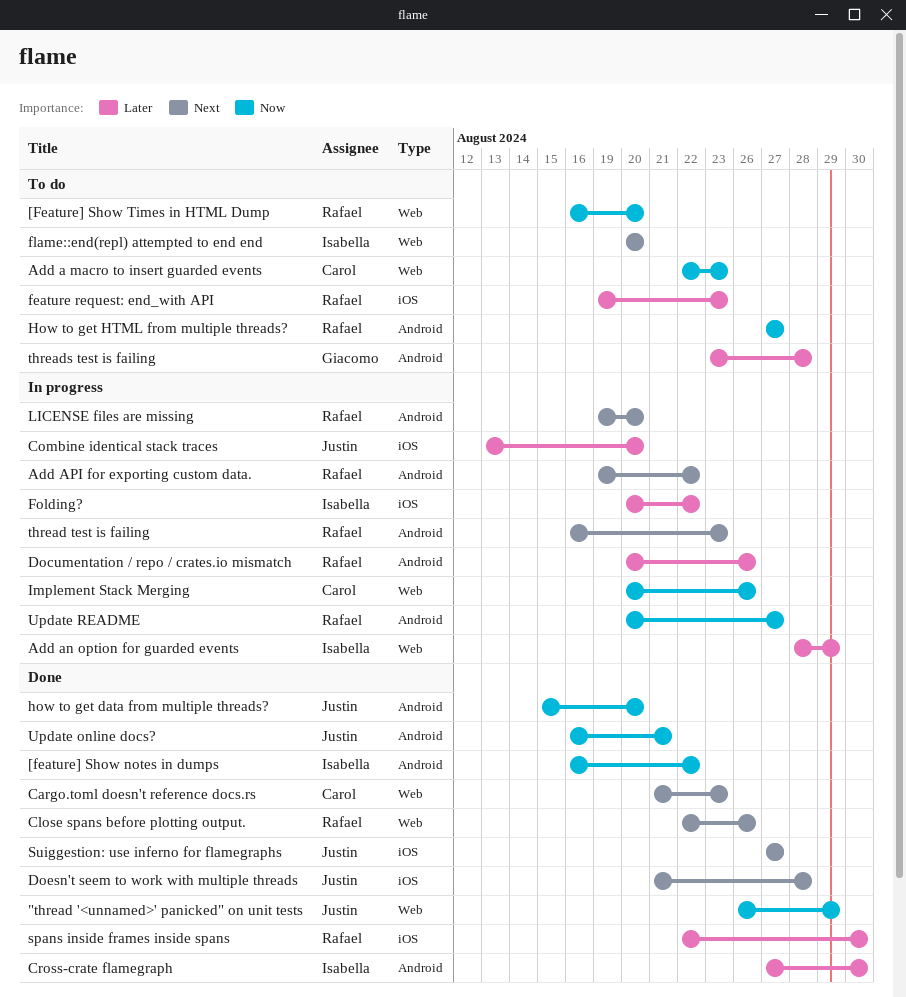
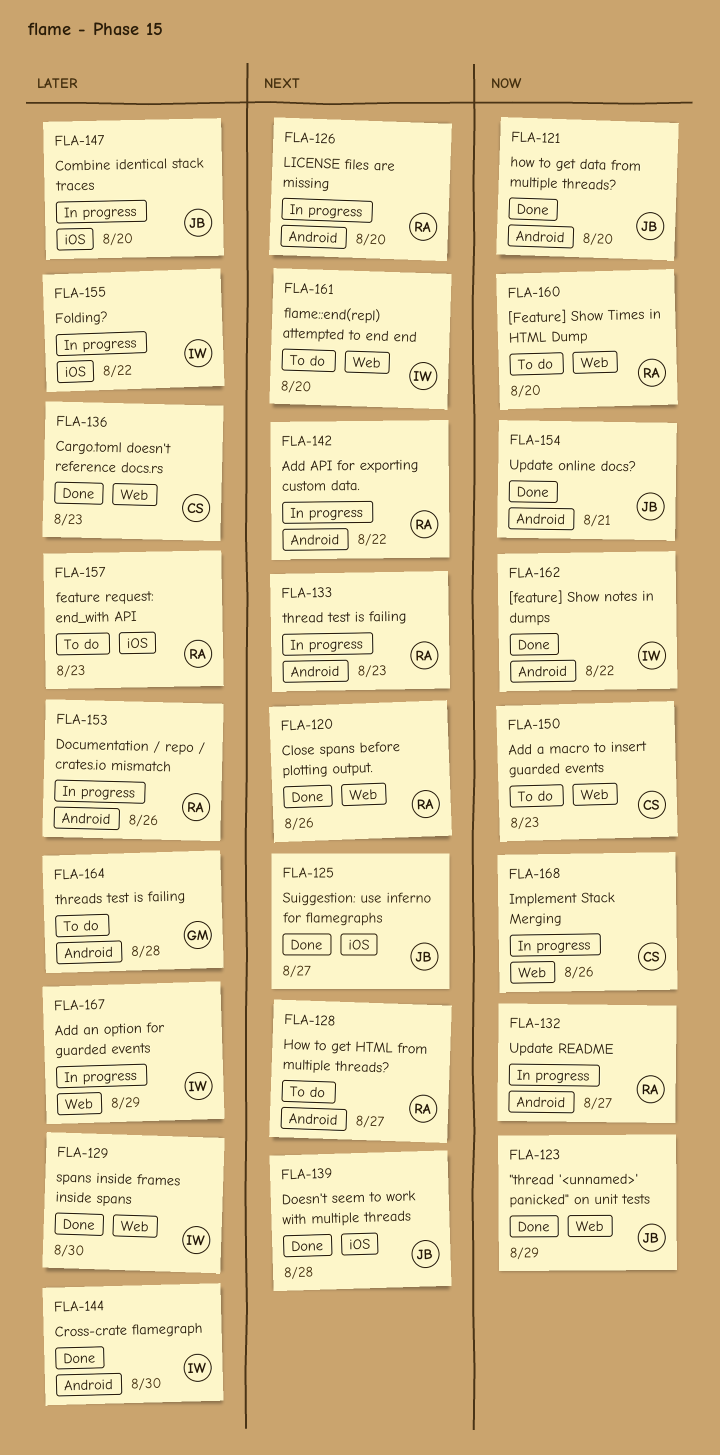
Cargo.toml doesn't reference docs.rs, priority: Next -> Later
How to get HTML from multiple threads?, priority: Now -> Next
spans inside frames inside spans, owner: Rafael -> Isabella
spans inside frames inside spans, label: iOS -> Web

